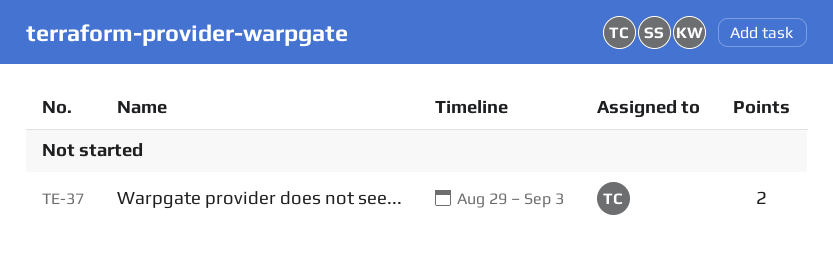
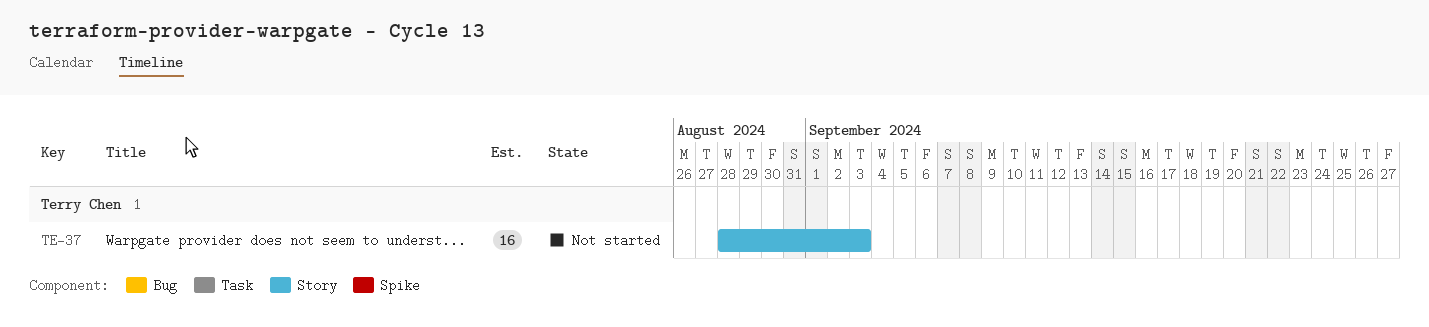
TE-37, estimate: 2 -> 16
TE-37, start: Aug 29 -> Aug 28

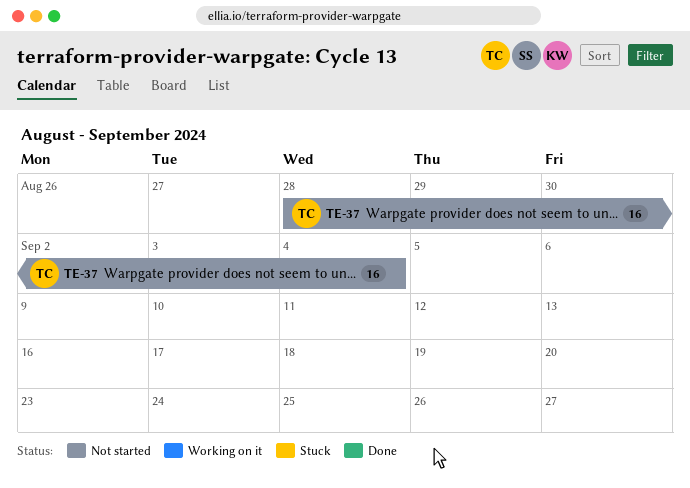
TE-37, due: Sep 3 -> Sep 4

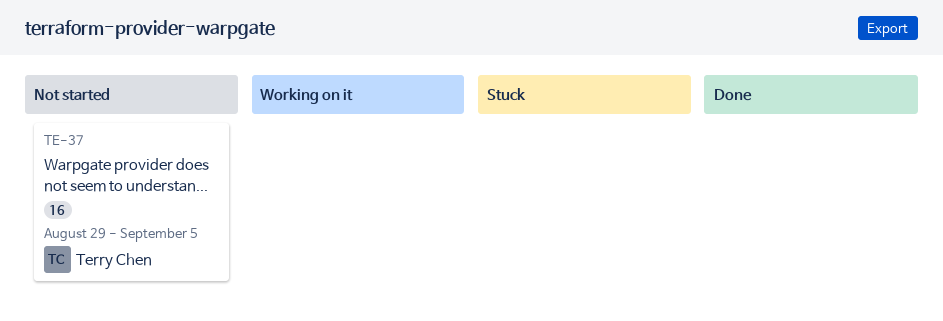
TE-37, start: Aug 28 -> Aug 29
TE-37, due: Sep 4 -> Sep 5

